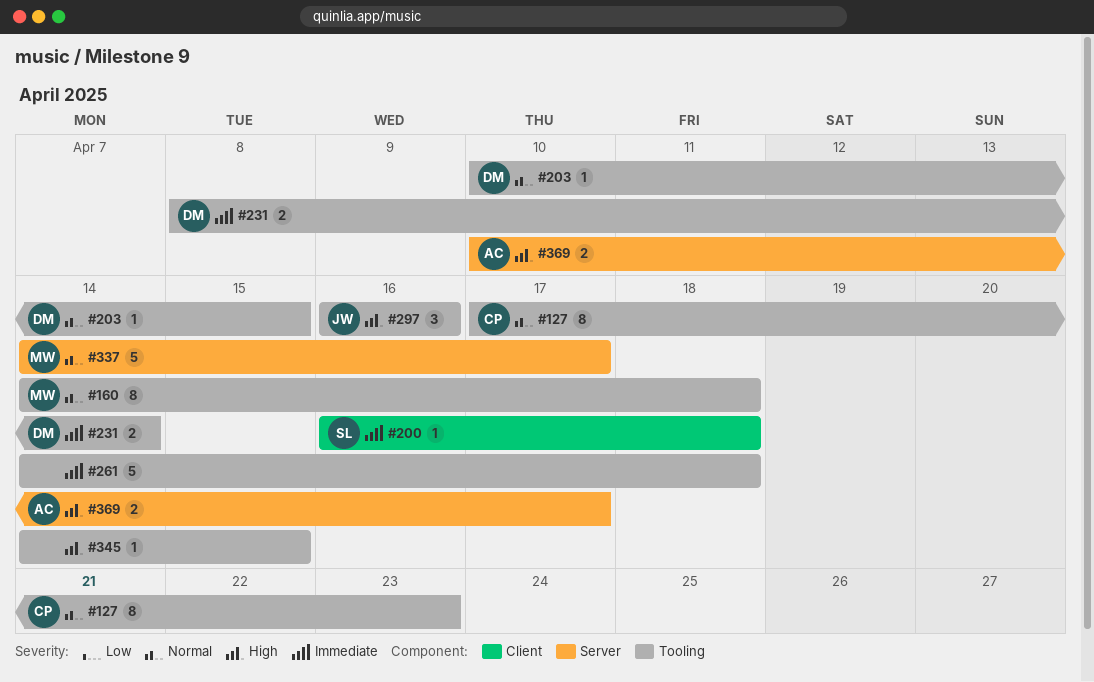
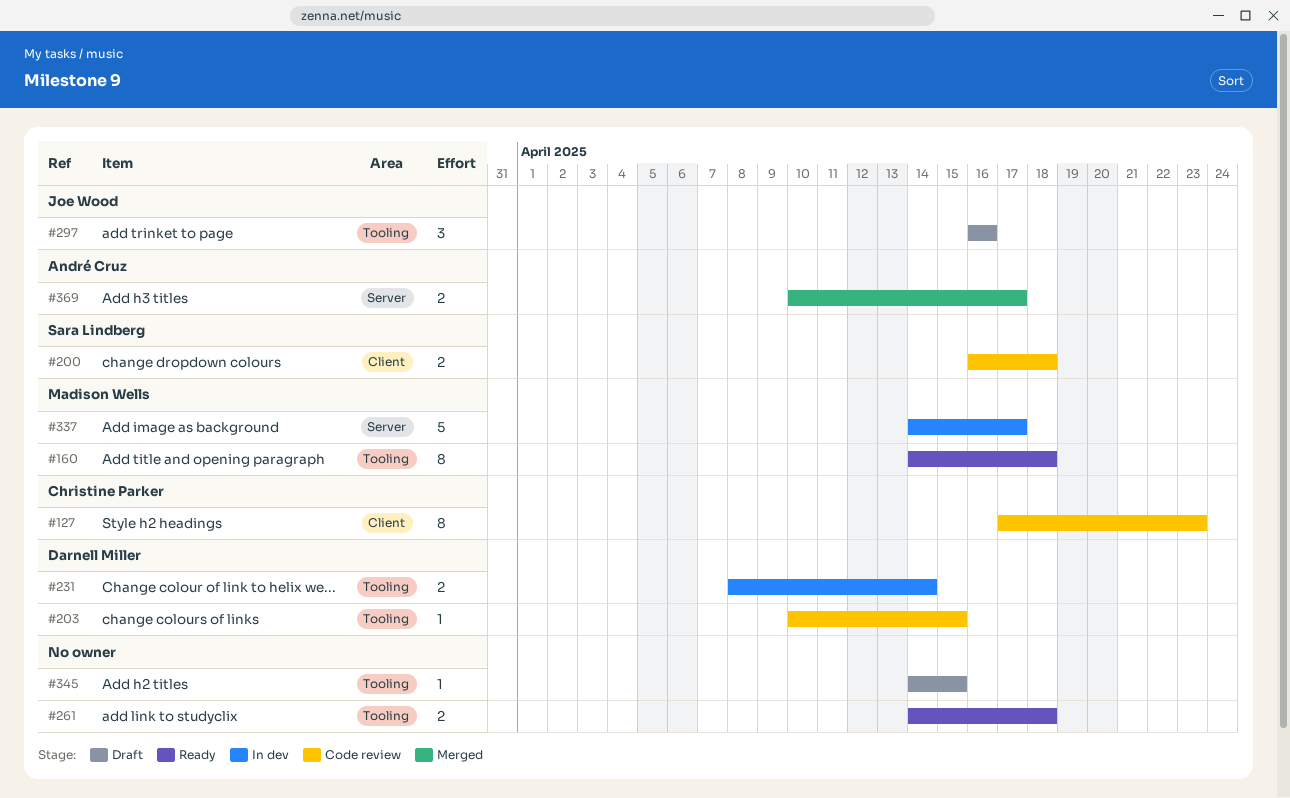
#127, label: Tooling -> Client
#200, estimate: 1 -> 2
#261, estimate: 5 -> 2

